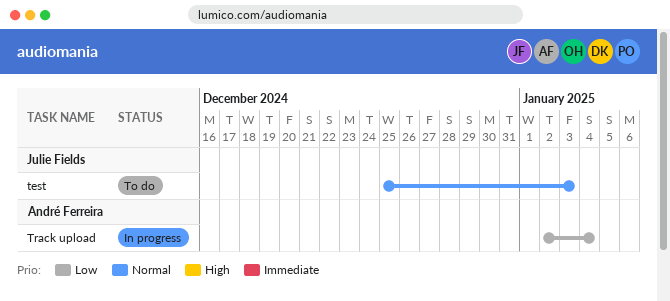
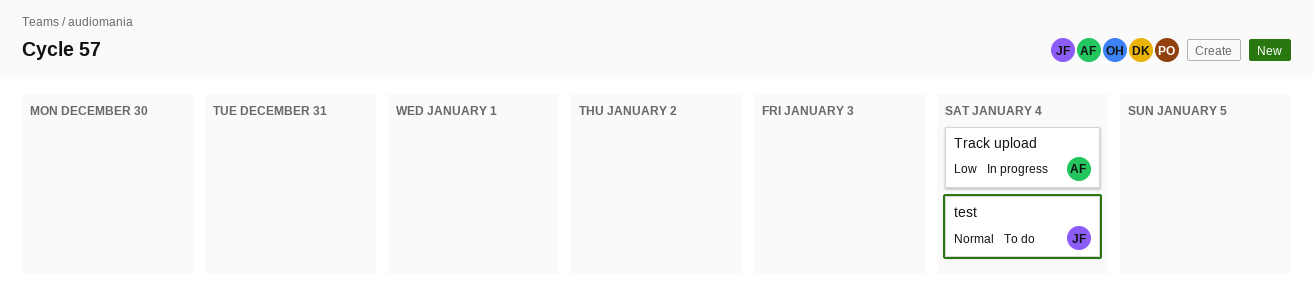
test, due: Jan 3 -> Jan 4

